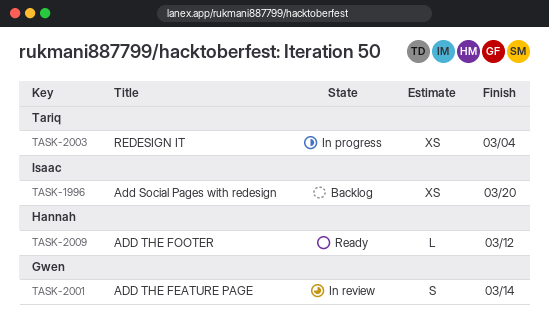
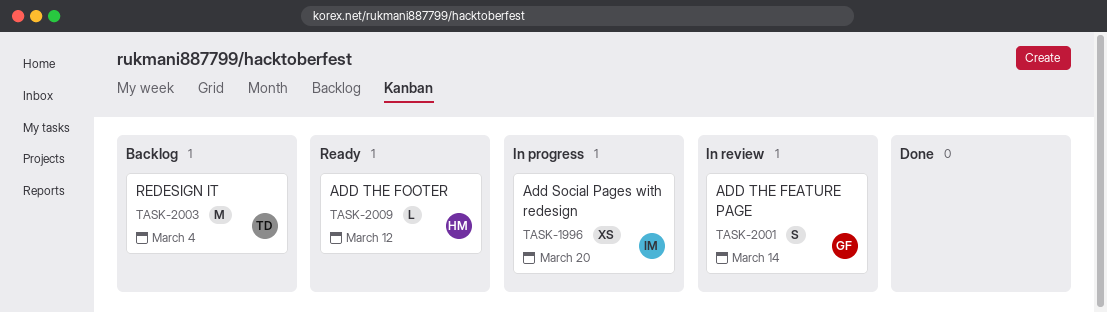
TASK-1996, status: Backlog -> In progress
TASK-2003, status: In progress -> Backlog
TASK-2003, estimate: XS -> M

